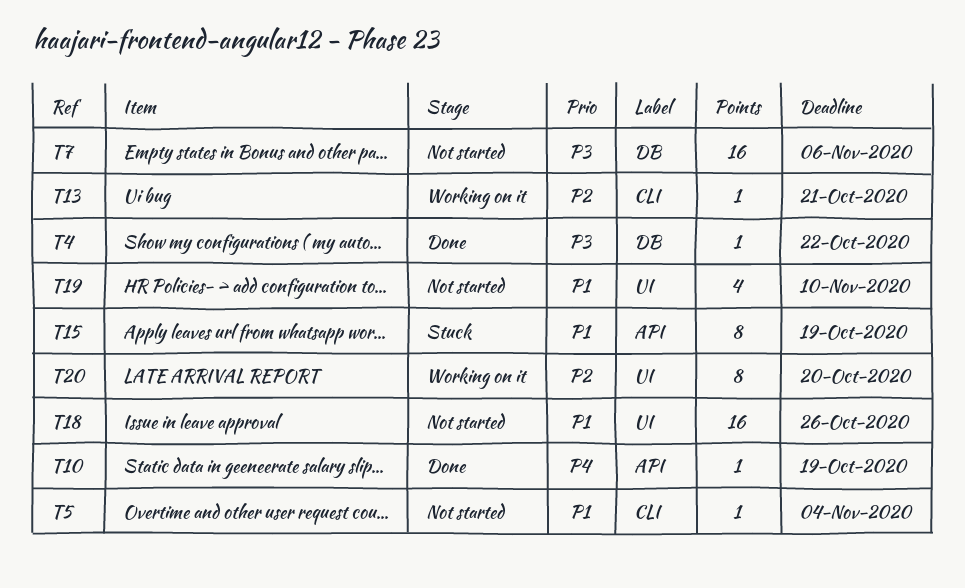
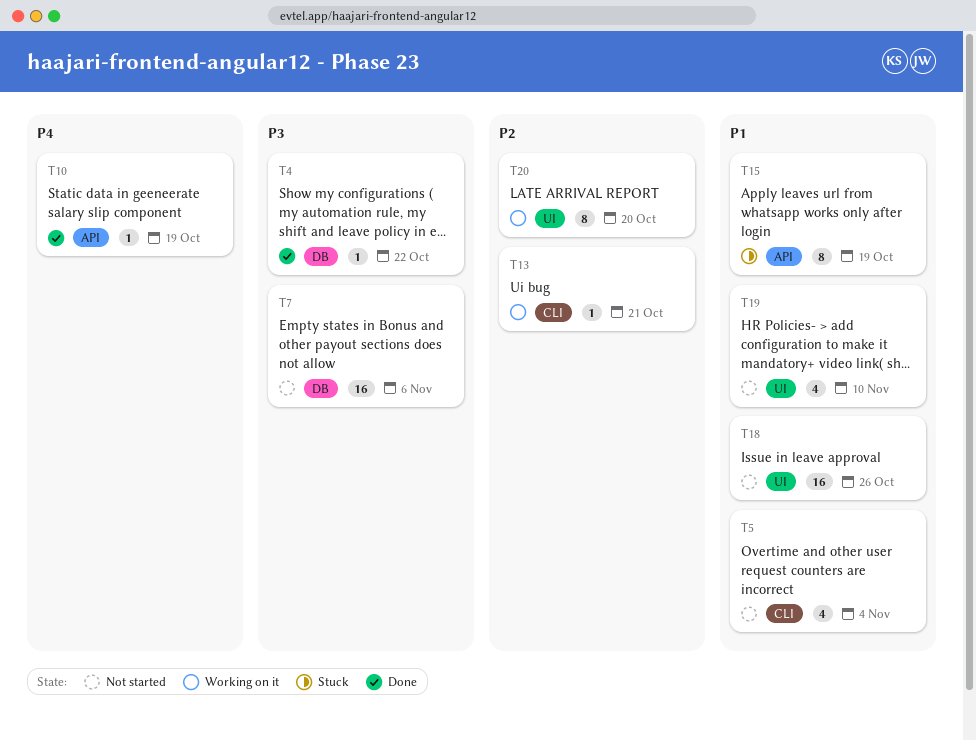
T5, estimate: 1 -> 4

